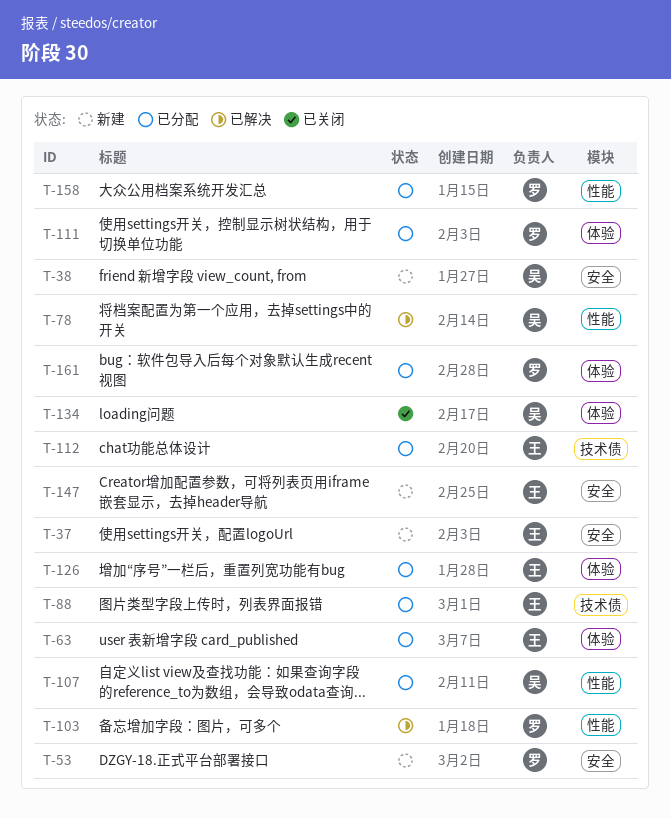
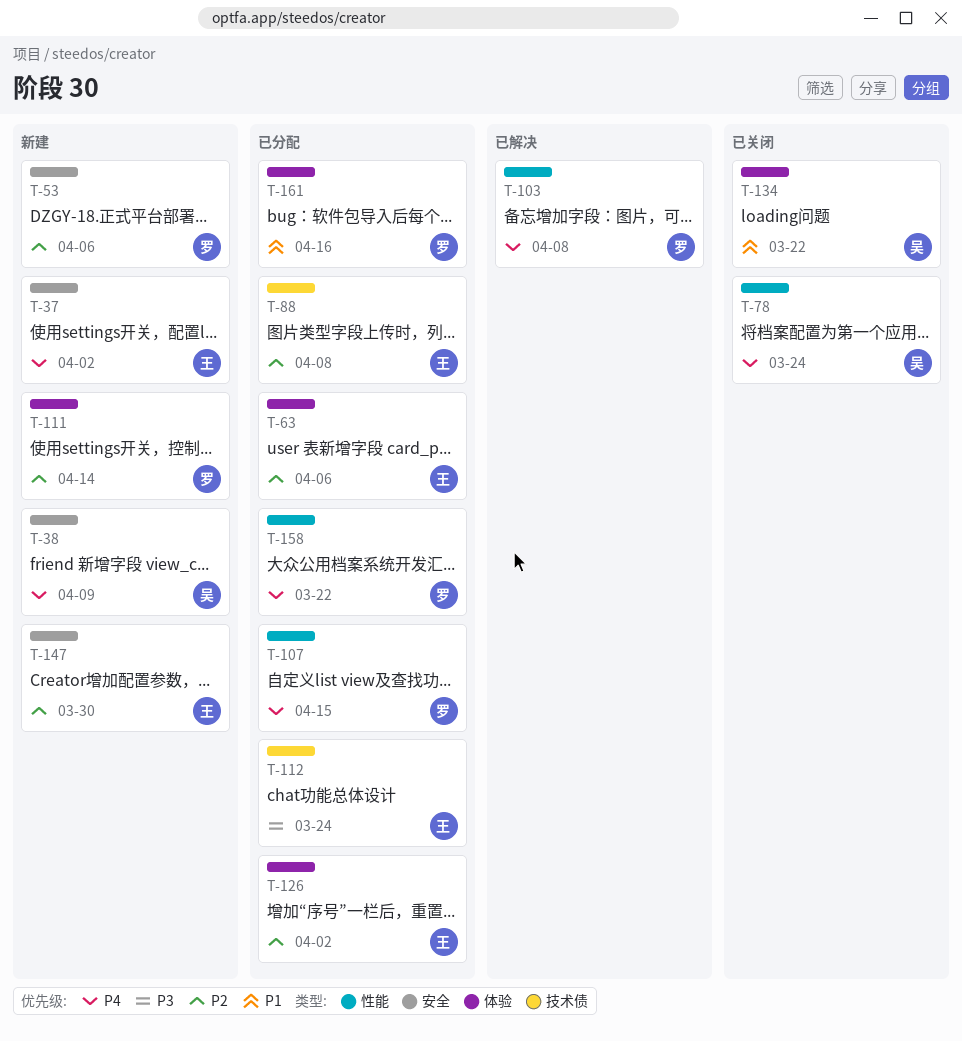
T-78, status: 已解决 -> 已关闭
T-107, owner: 吴 -> 罗
T-111, status: 已分配 -> 新建

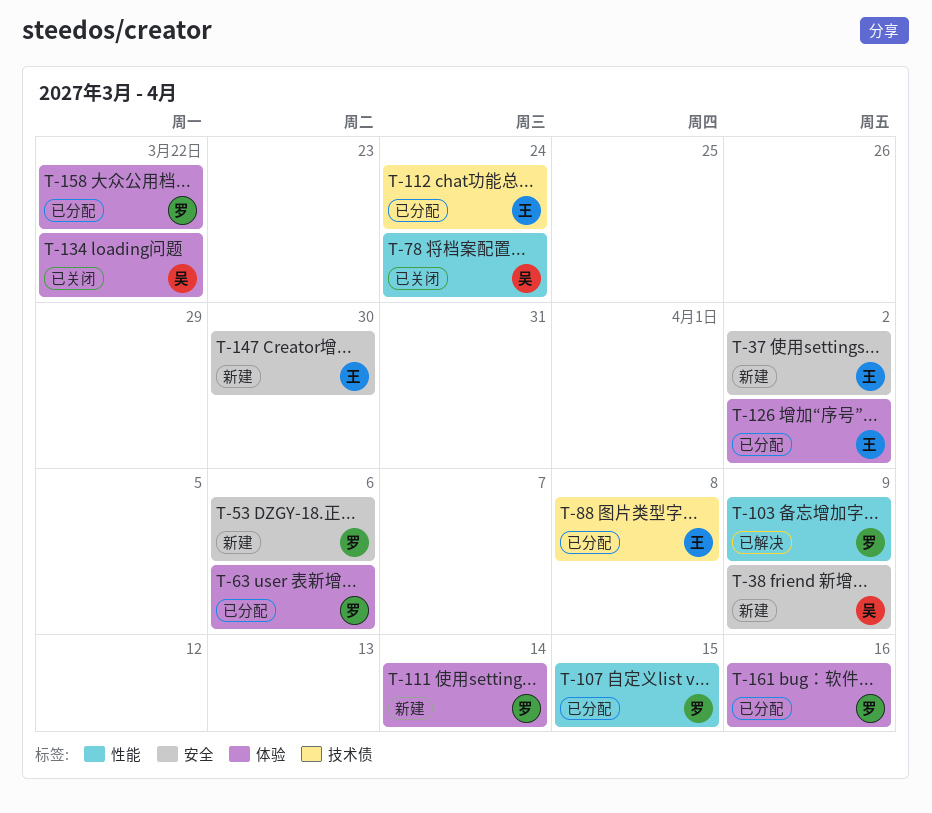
T-63, owner: 王 -> 罗
T-103, due: Apr 8 -> Apr 9
T-158, label: 性能 -> 体验

